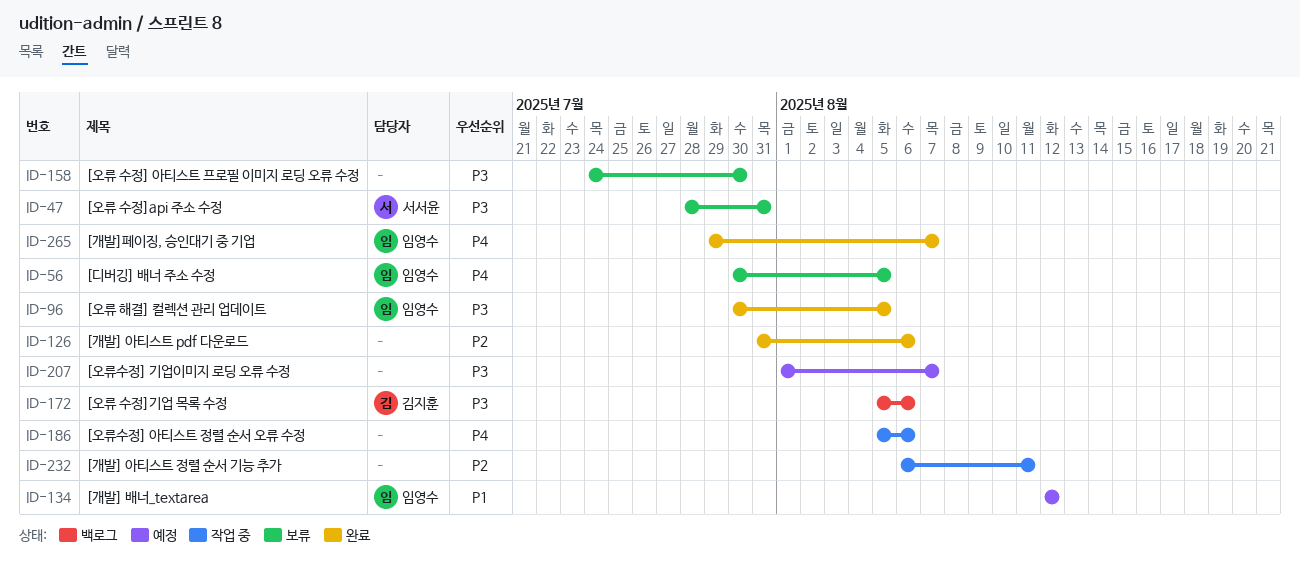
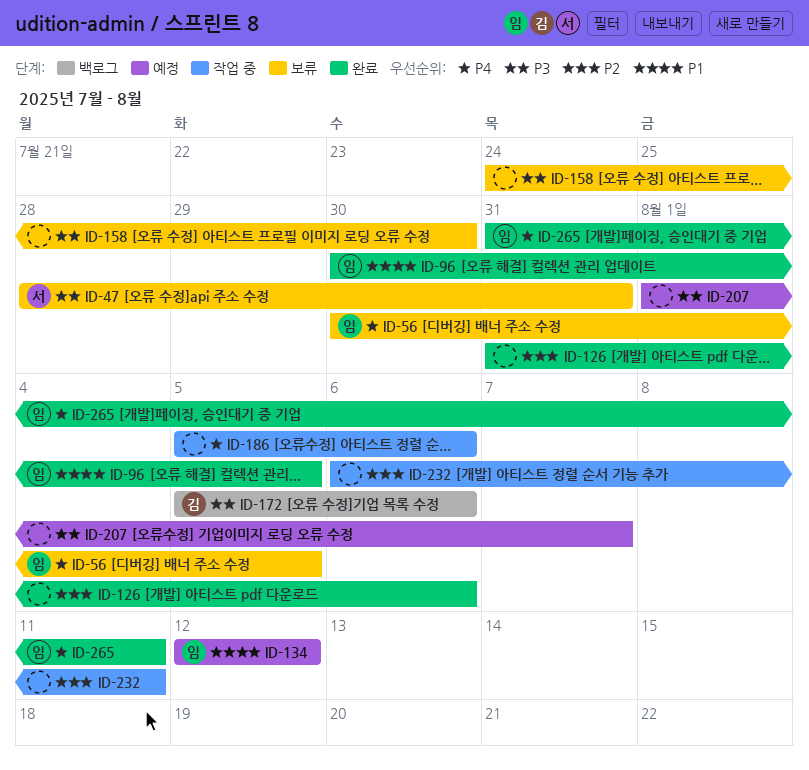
ID-96, priority: P3 -> P1
ID-265, start: Jul 29 -> Jul 31
ID-265, due: Aug 7 -> Aug 11

